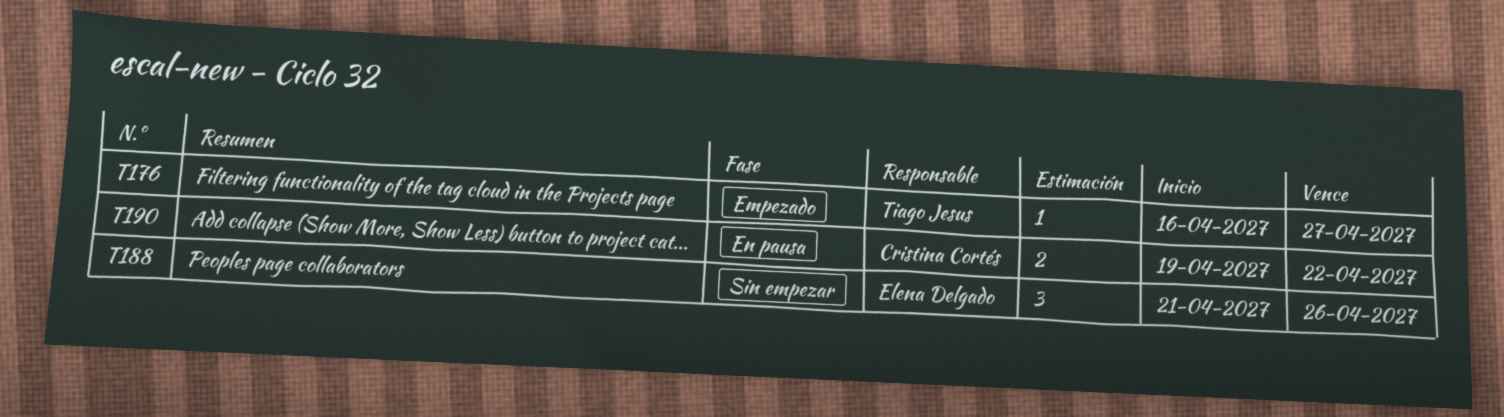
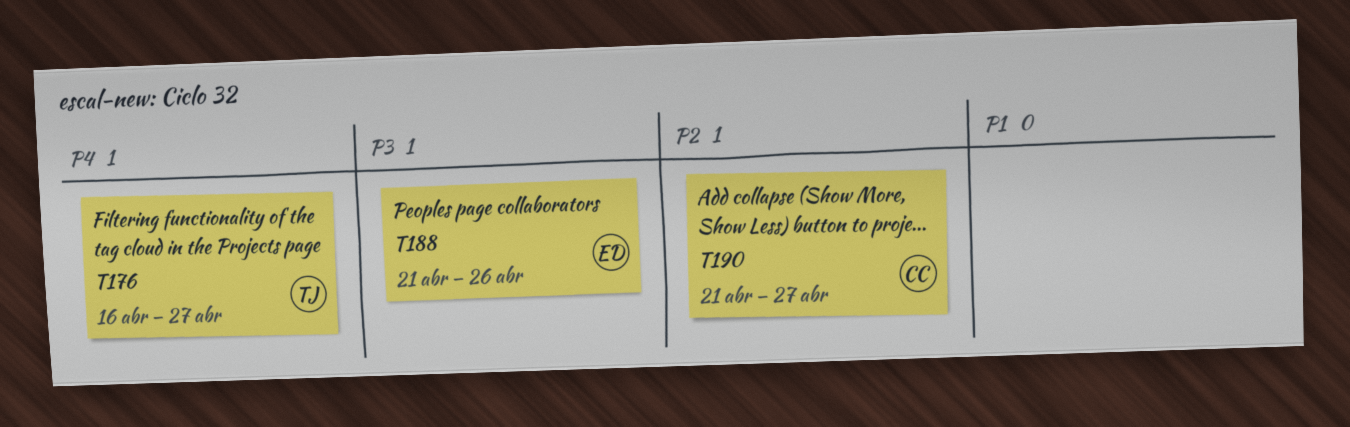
T190, start: Apr 19 -> Apr 21
T190, due: Apr 22 -> Apr 27

